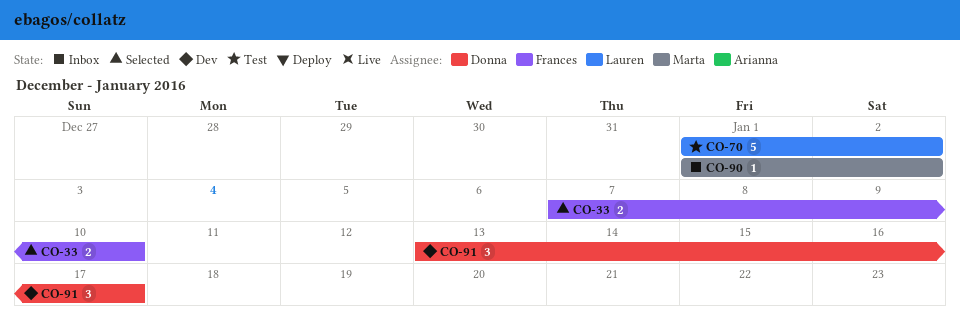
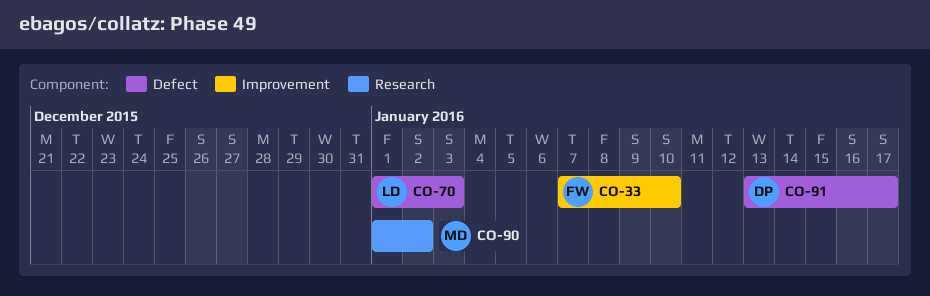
CO-70, due: Jan 2 -> Jan 3

